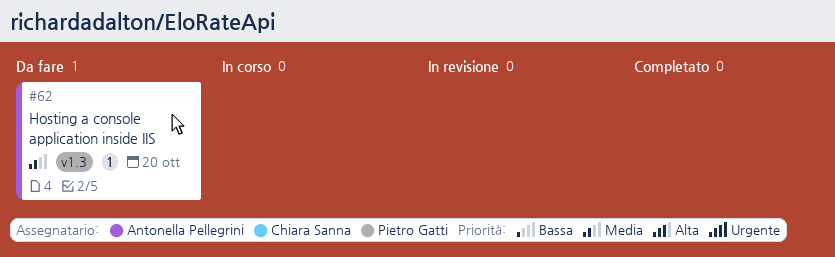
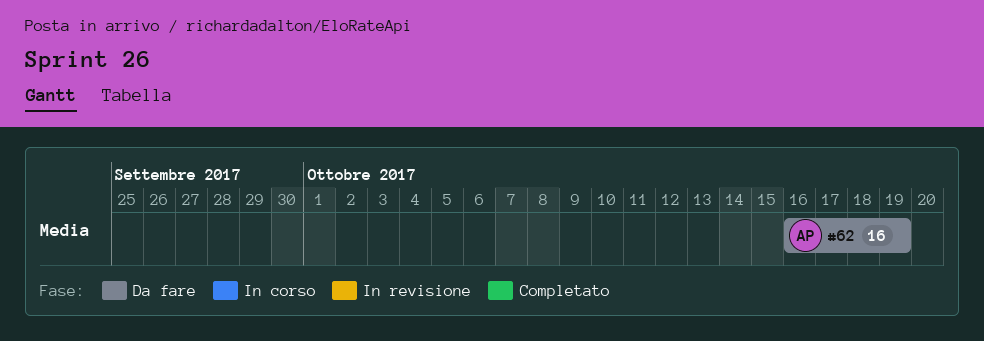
#62, estimate: 1 -> 16
#62, due: Oct 20 -> Oct 19

